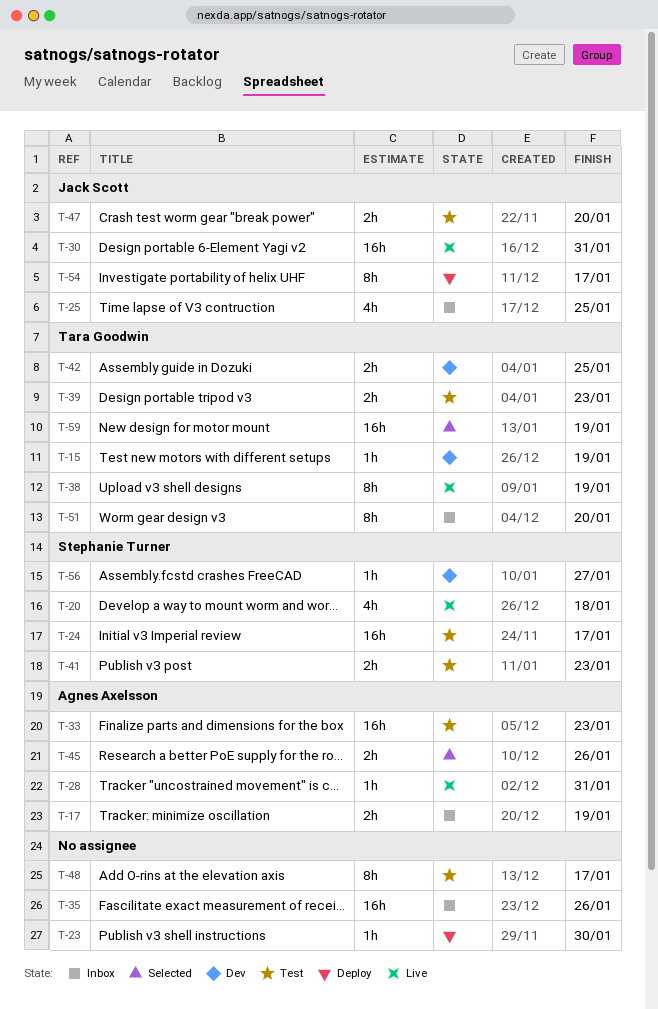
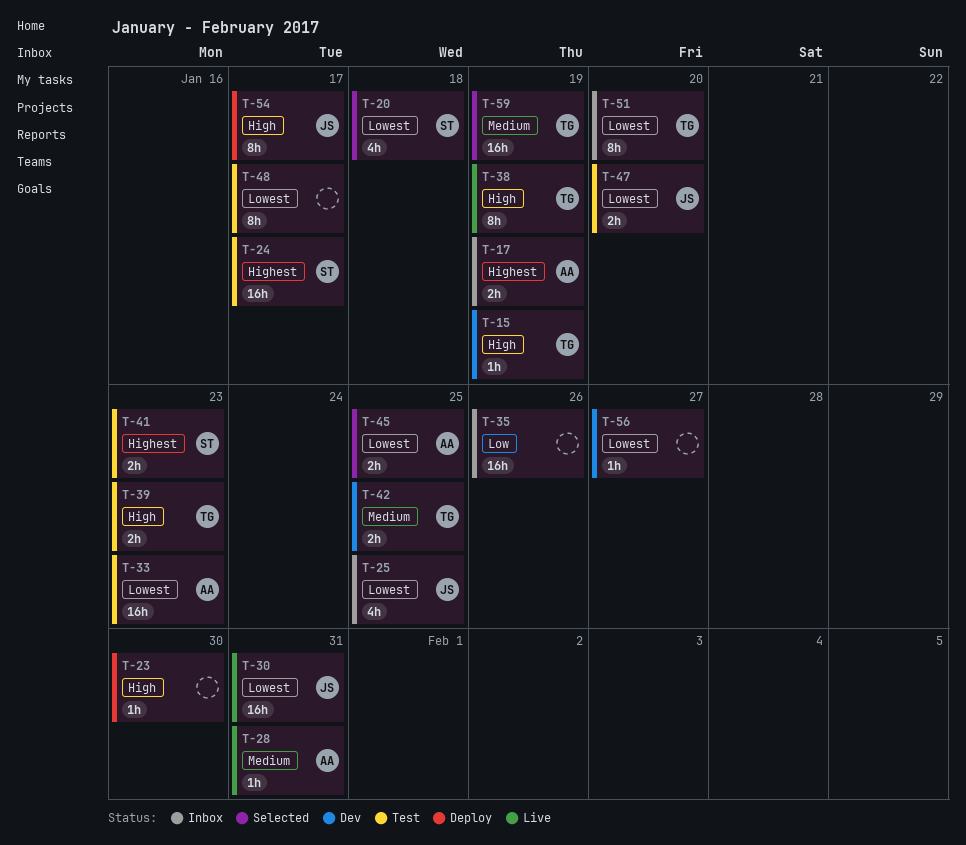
T-20, status: Live -> Selected
T-45, due: Jan 26 -> Jan 25
T-56, owner: Stephanie Turner -> none

